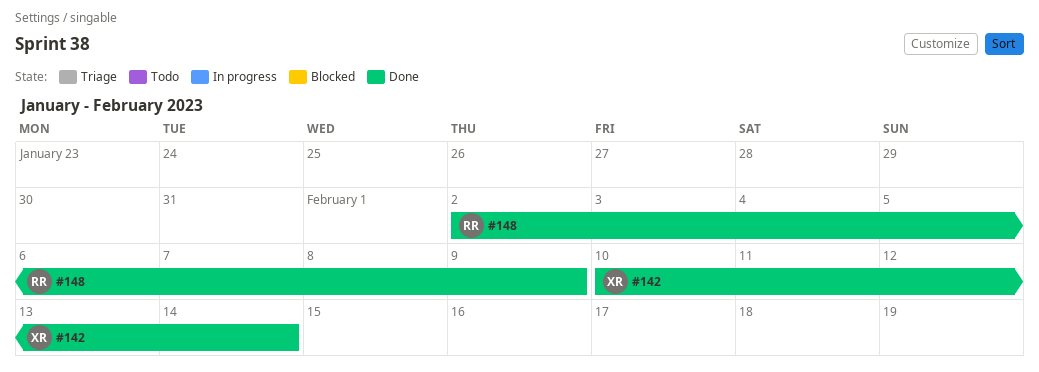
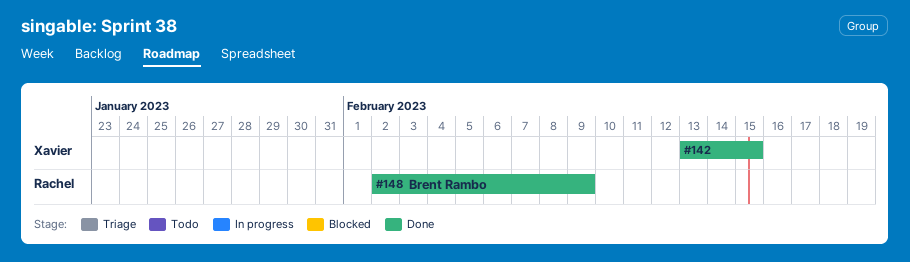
#142, start: Feb 10 -> Feb 13
#142, due: Feb 14 -> Feb 15

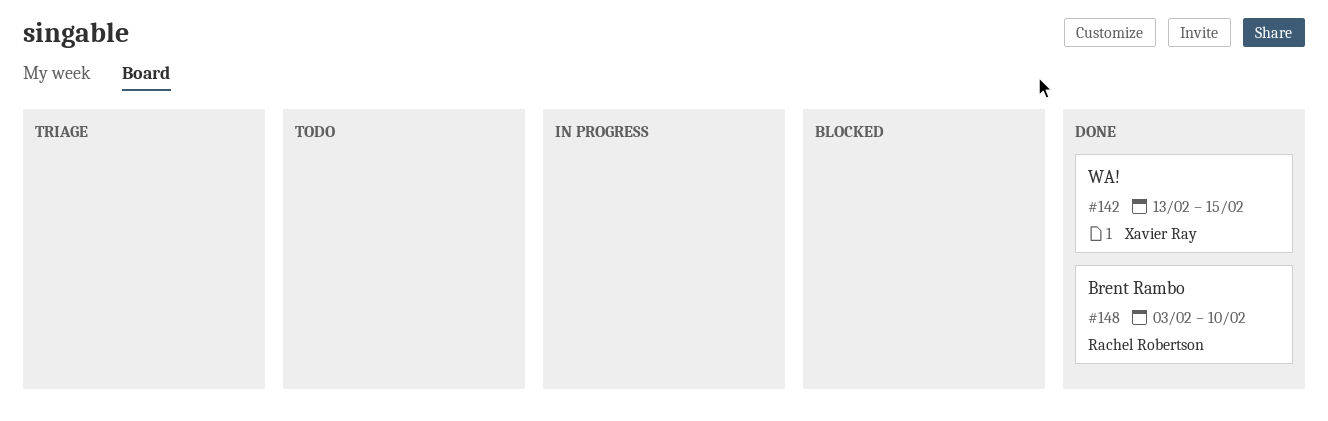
#148, start: Feb 2 -> Feb 3
#148, due: Feb 9 -> Feb 10

